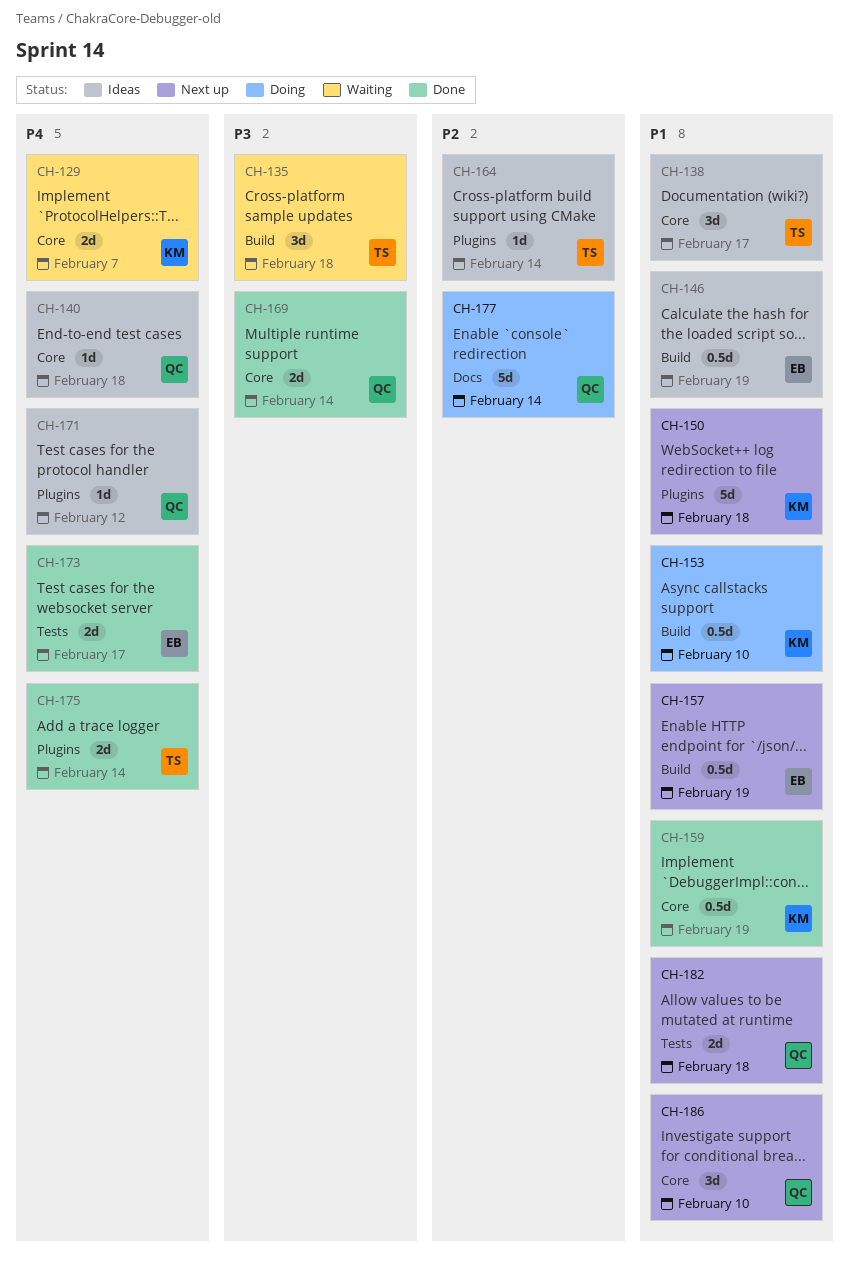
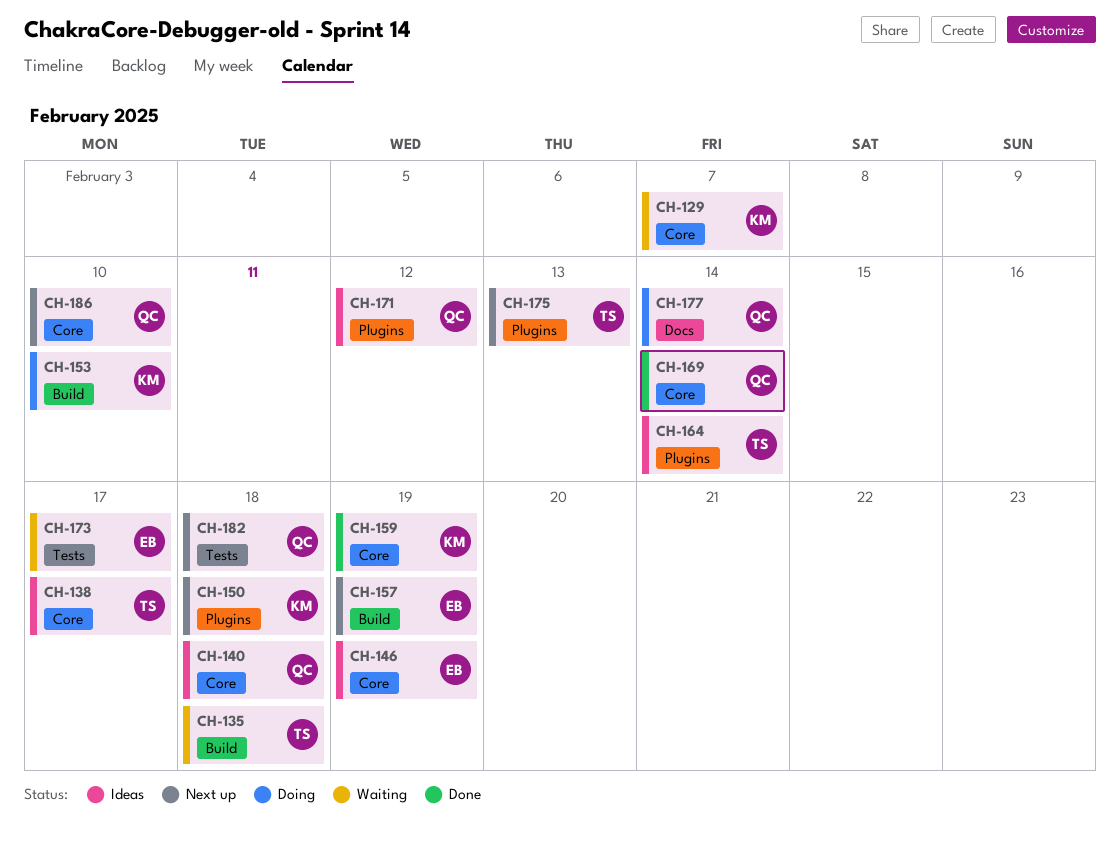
CH-146, label: Build -> Core
CH-173, status: Done -> Waiting
CH-175, status: Done -> Next up
CH-175, due: Feb 14 -> Feb 13

